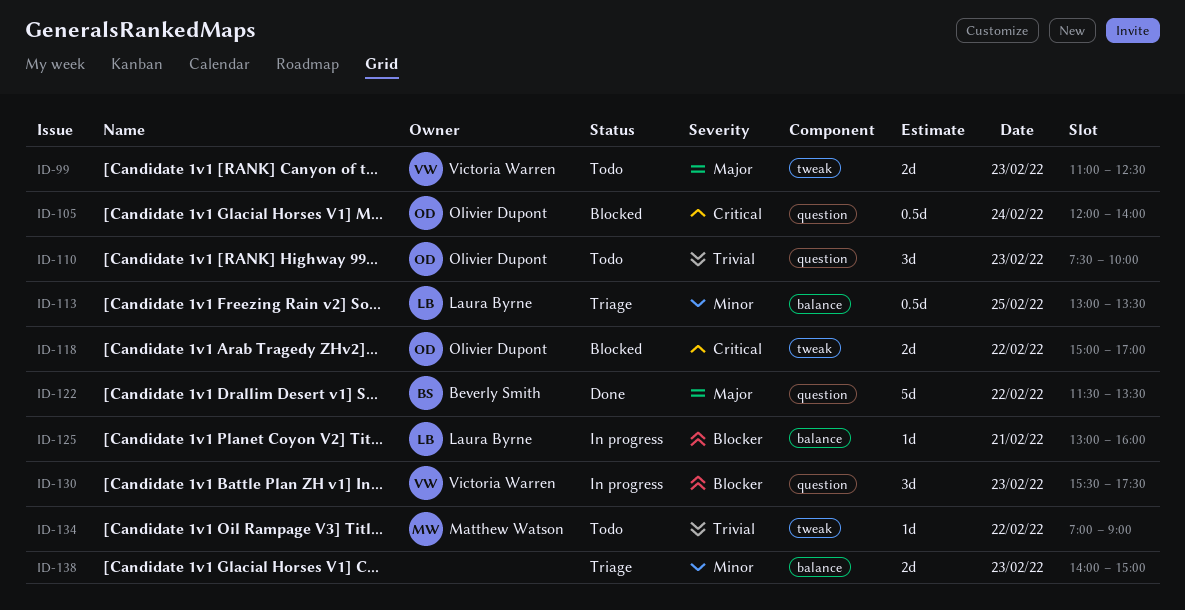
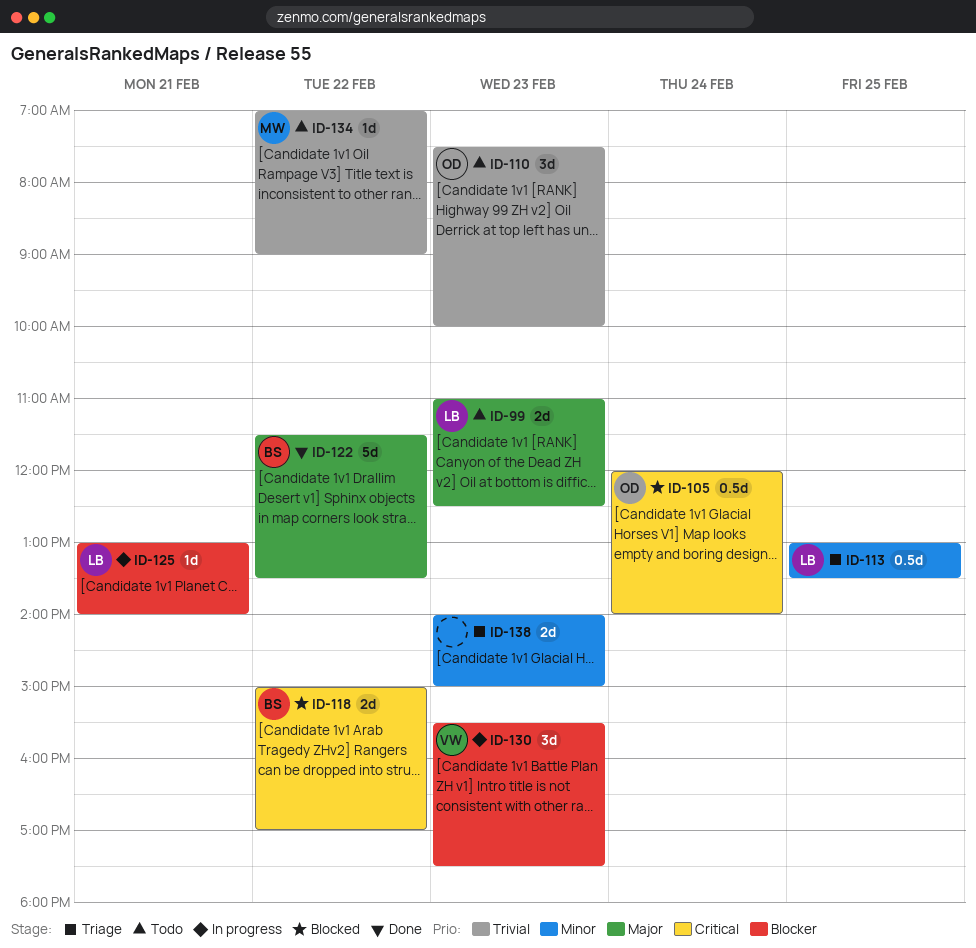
ID-99, owner: Victoria Warren -> Laura Byrne
ID-118, owner: Olivier Dupont -> Beverly Smith
ID-125, ends: 16:00 -> 14:00

